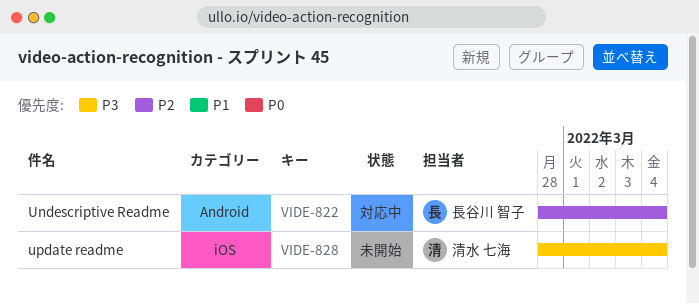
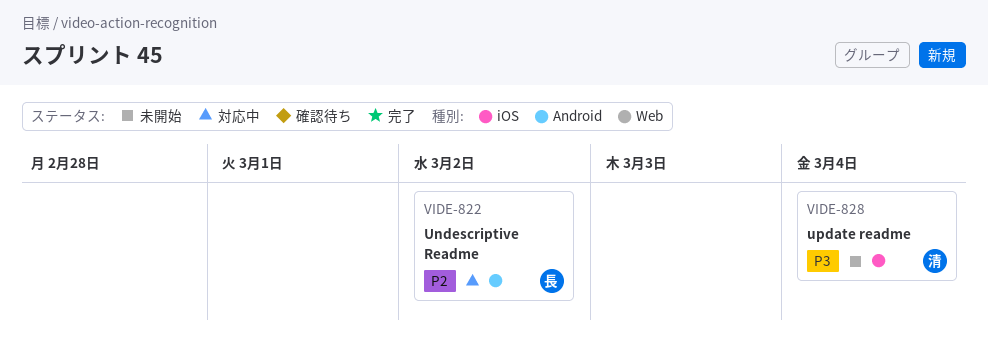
VIDE-822, due: Mar 4 -> Mar 2

